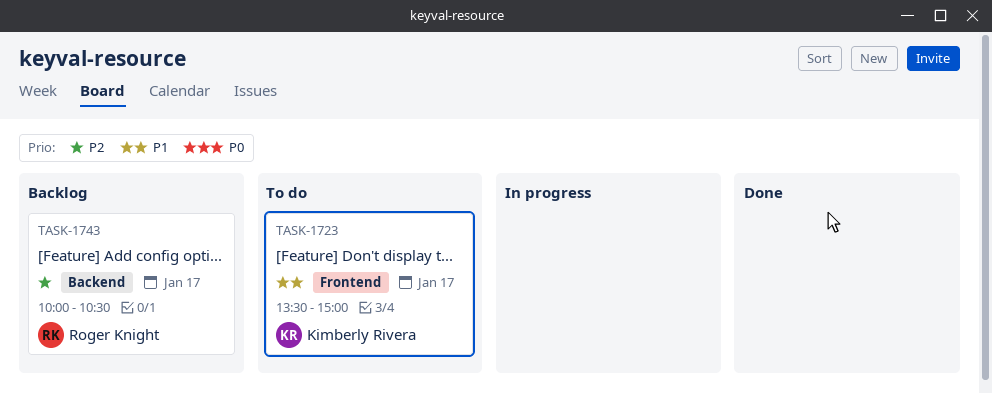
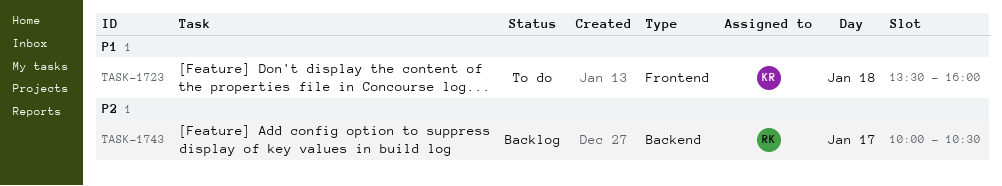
TASK-1723, day: Jan 17 -> Jan 18
TASK-1723, ends: 15:00 -> 16:00

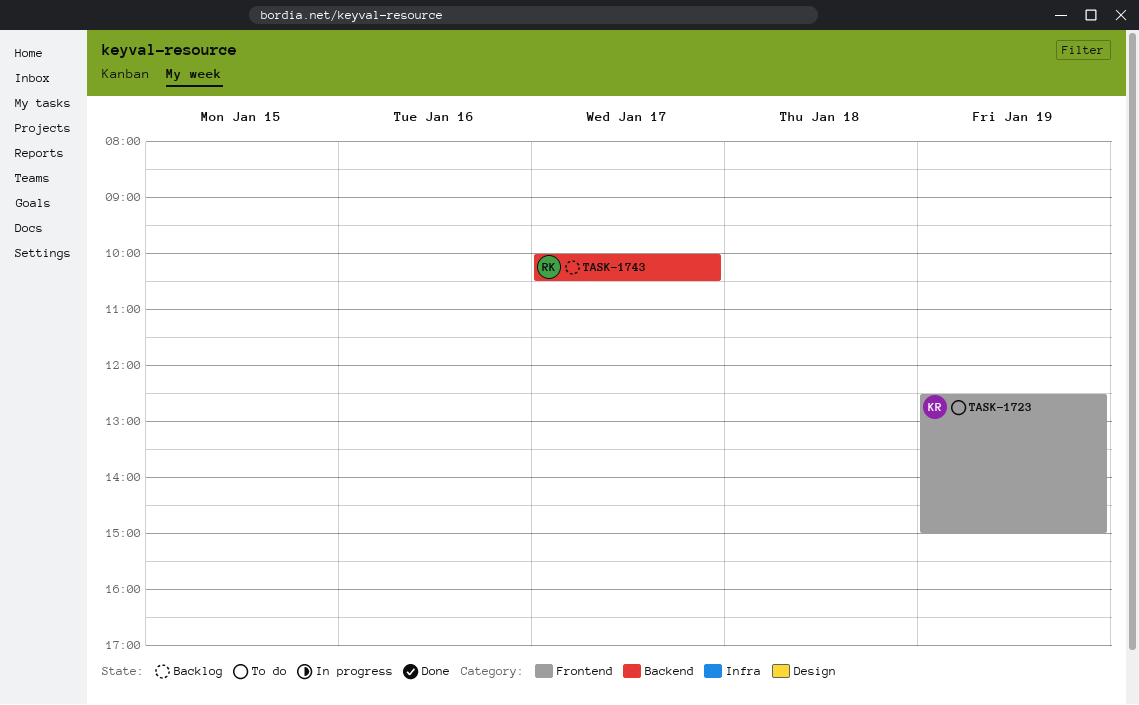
TASK-1723, day: Jan 18 -> Jan 19
TASK-1723, begins: 13:30 -> 12:30
TASK-1723, ends: 16:00 -> 15:00

